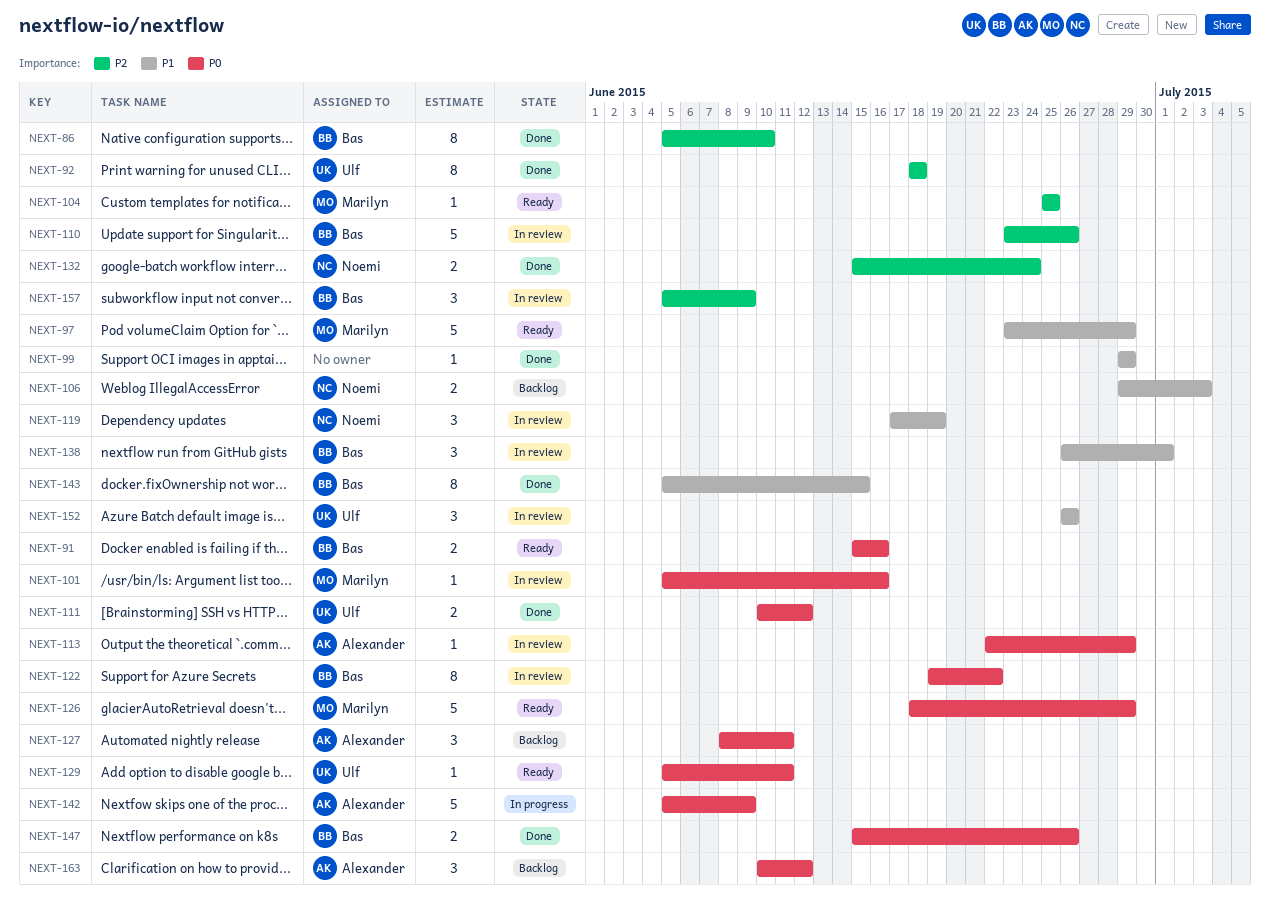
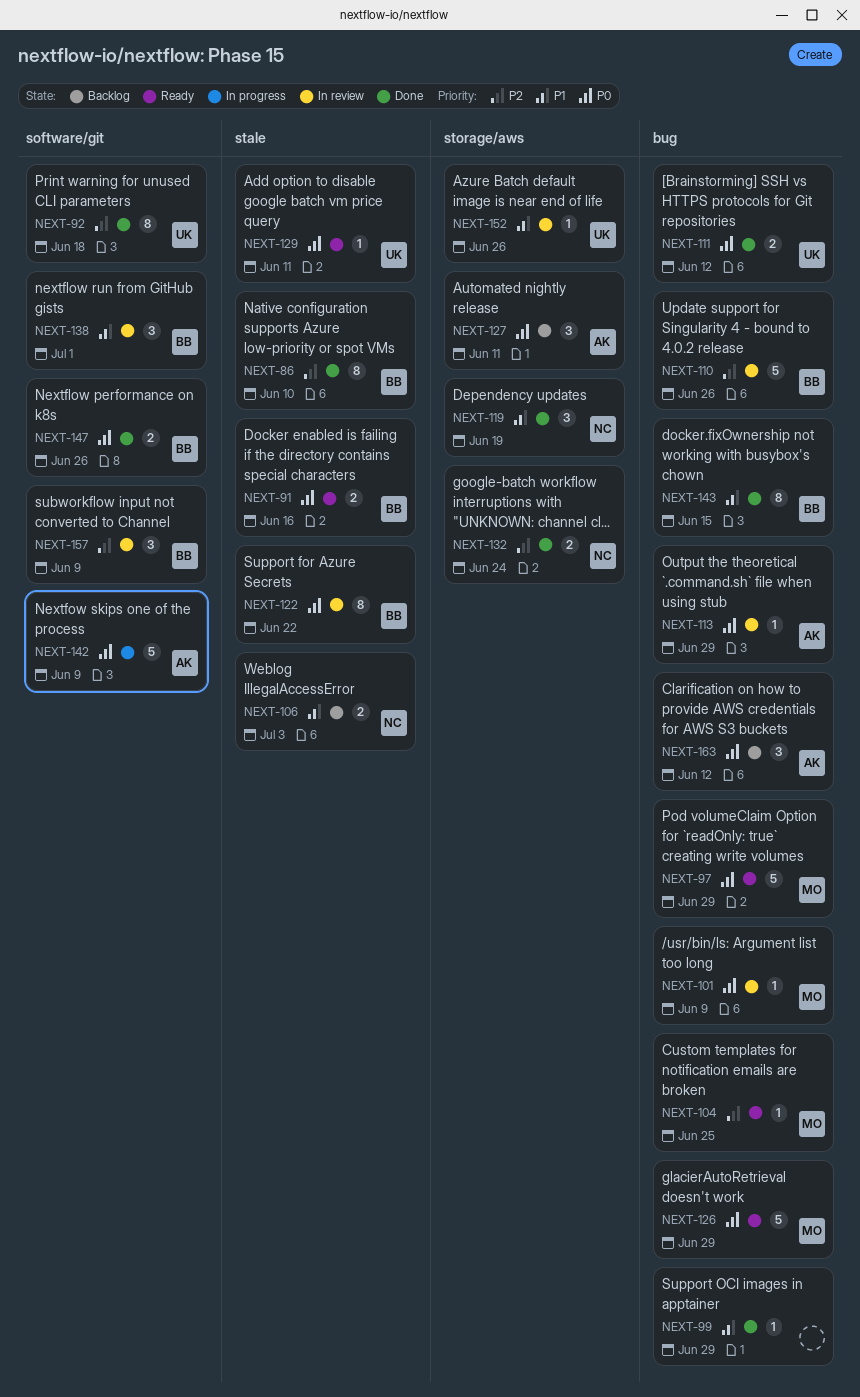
NEXT-97, priority: P1 -> P0
NEXT-101, due: Jun 16 -> Jun 9
NEXT-119, status: In review -> Done
NEXT-152, estimate: 3 -> 1

